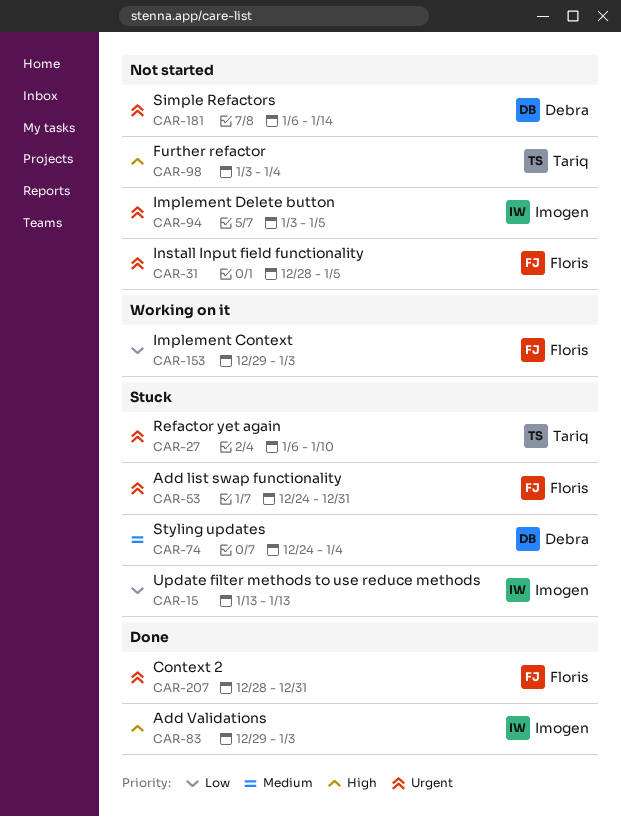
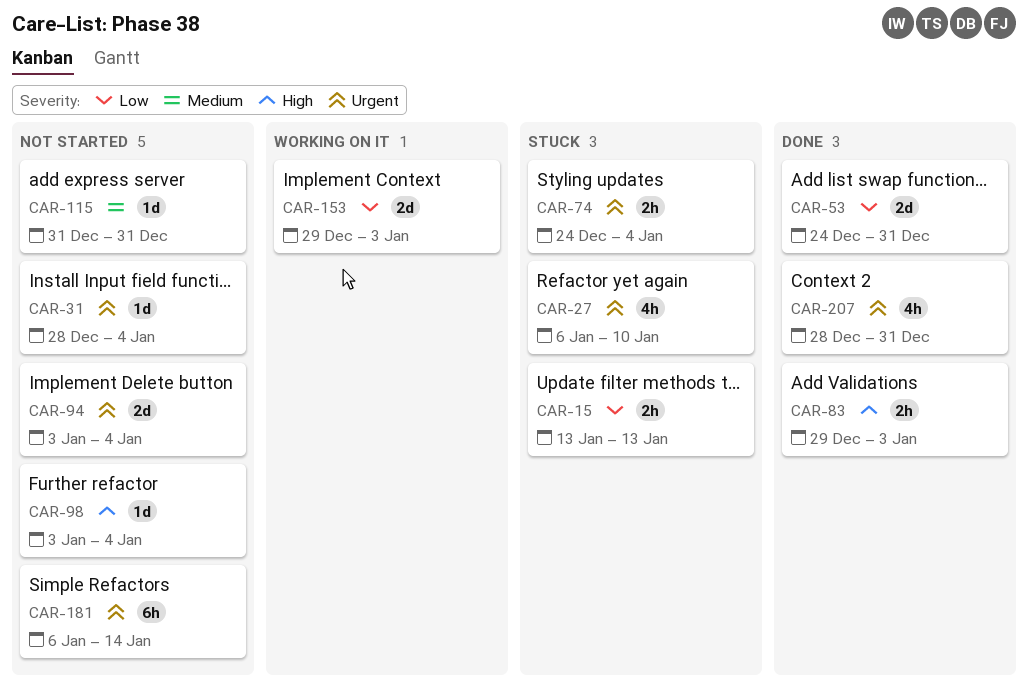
CAR-31, due: Jan 5 -> Jan 4
CAR-53, status: Stuck -> Done
CAR-53, priority: Urgent -> Low
CAR-74, priority: Medium -> Urgent
CAR-94, due: Jan 5 -> Jan 4
CAR-115: none -> present

